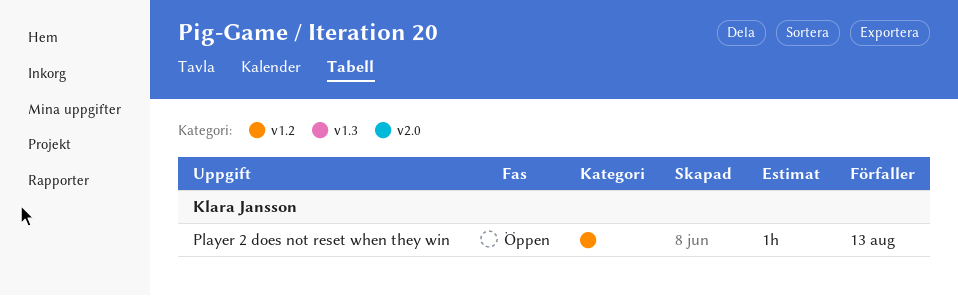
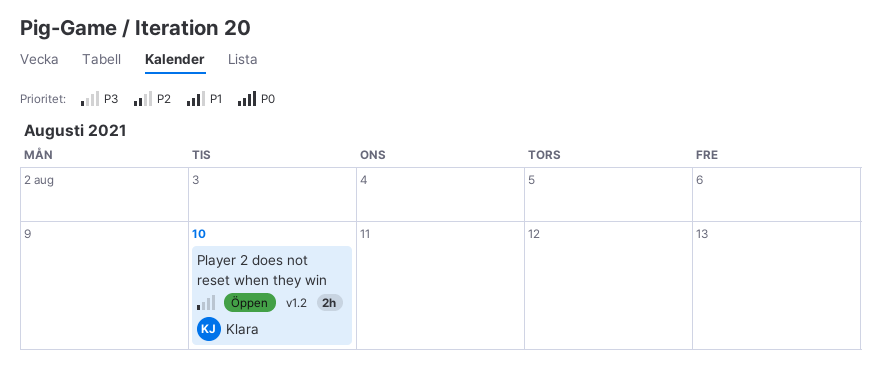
Player 2 does not reset when they win, estimate: 1h -> 2h
Player 2 does not reset when they win, due: Aug 13 -> Aug 10

